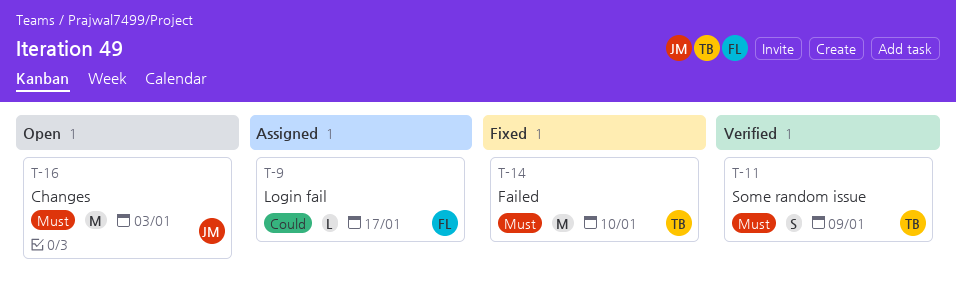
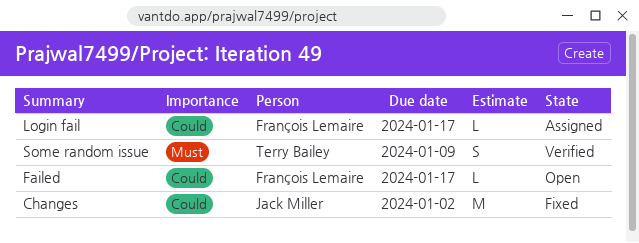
Changes, status: Open -> Fixed
Changes, priority: Must -> Could
Changes, due: Jan 3 -> Jan 2
Failed, status: Fixed -> Open
Failed, owner: Terry Bailey -> François Lemaire
Failed, priority: Must -> Could
Failed, estimate: M -> L
Failed, due: Jan 10 -> Jan 17

